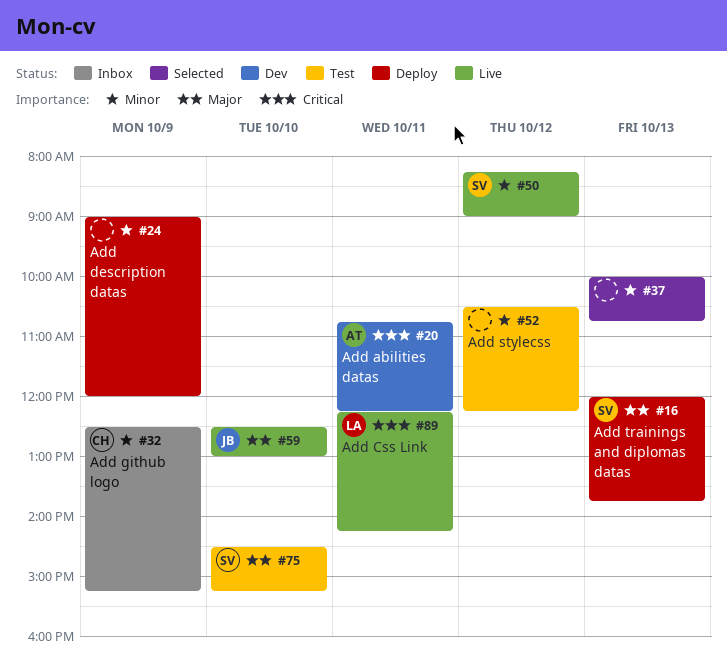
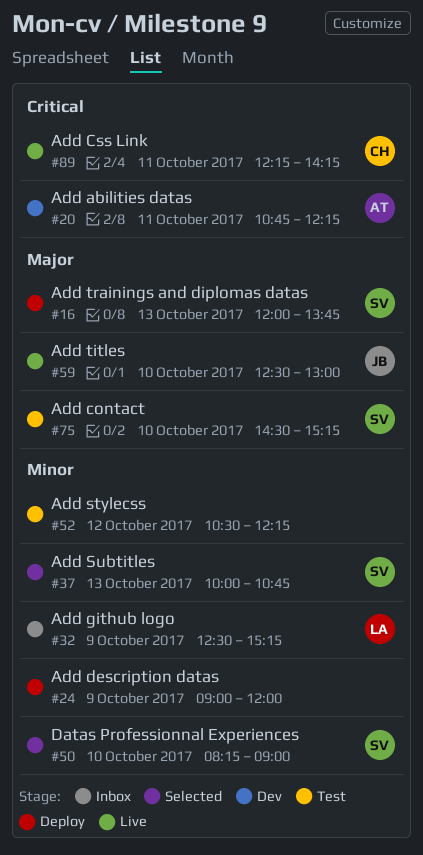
#32, owner: CH -> LA
#37, owner: none -> SV
#50, status: Live -> Selected
#50, day: Oct 12 -> Oct 10
#89, owner: LA -> CH

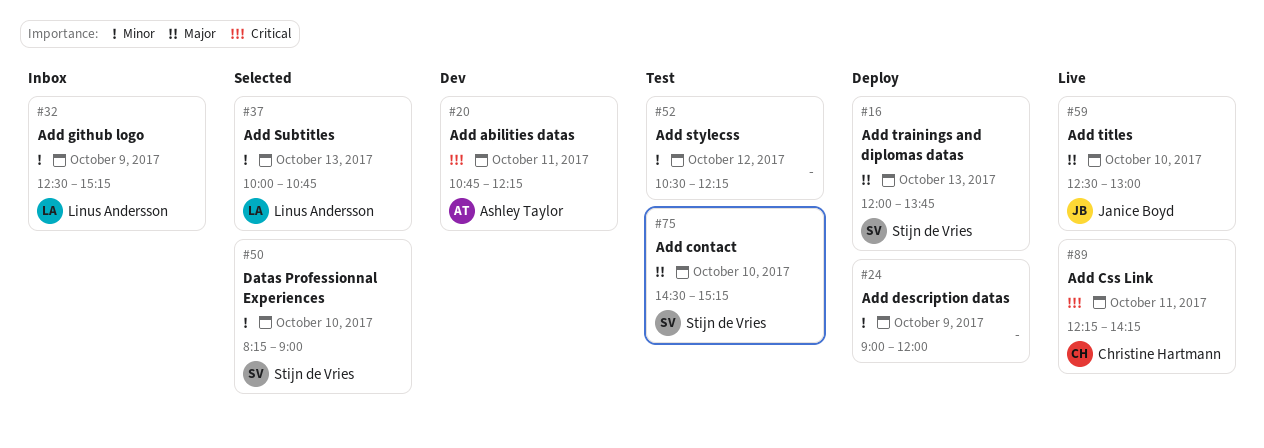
#37, owner: Stijn de Vries -> Linus Andersson

